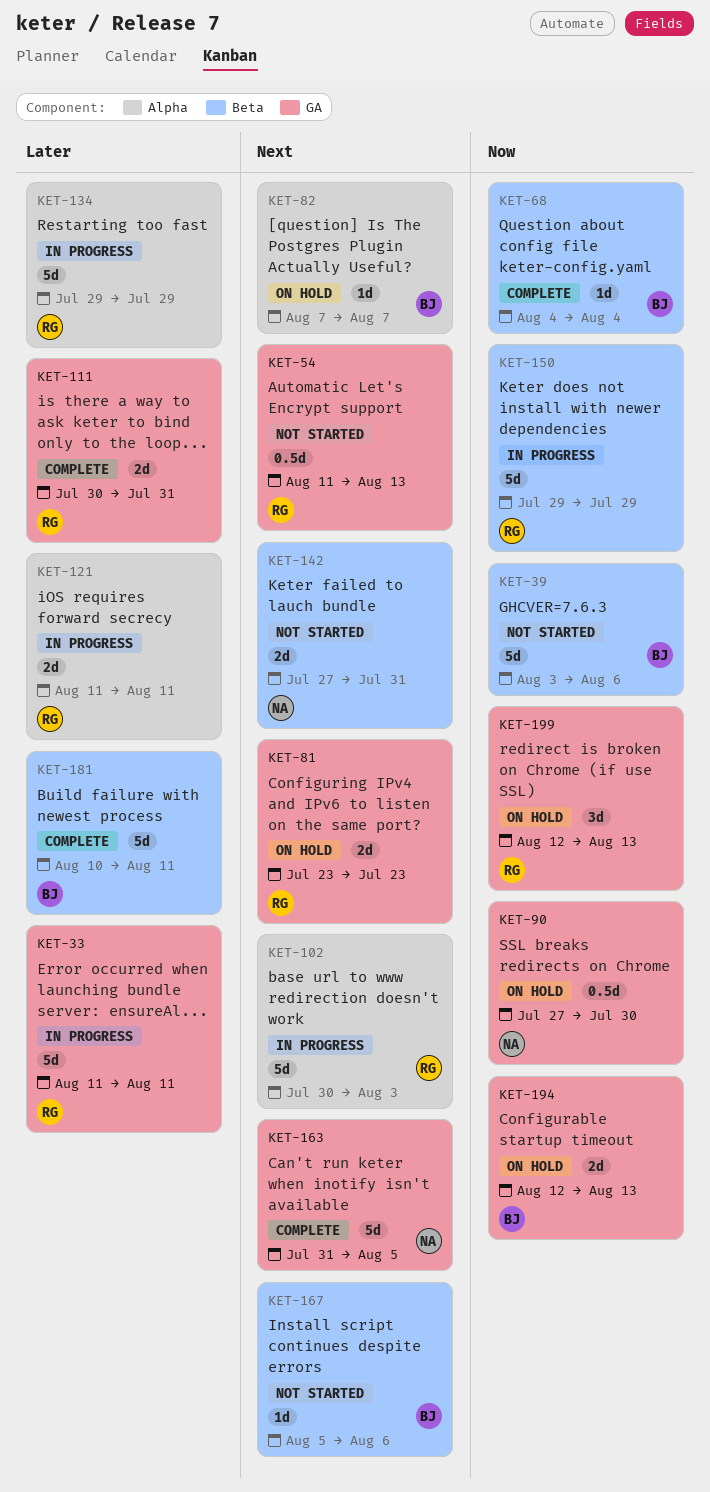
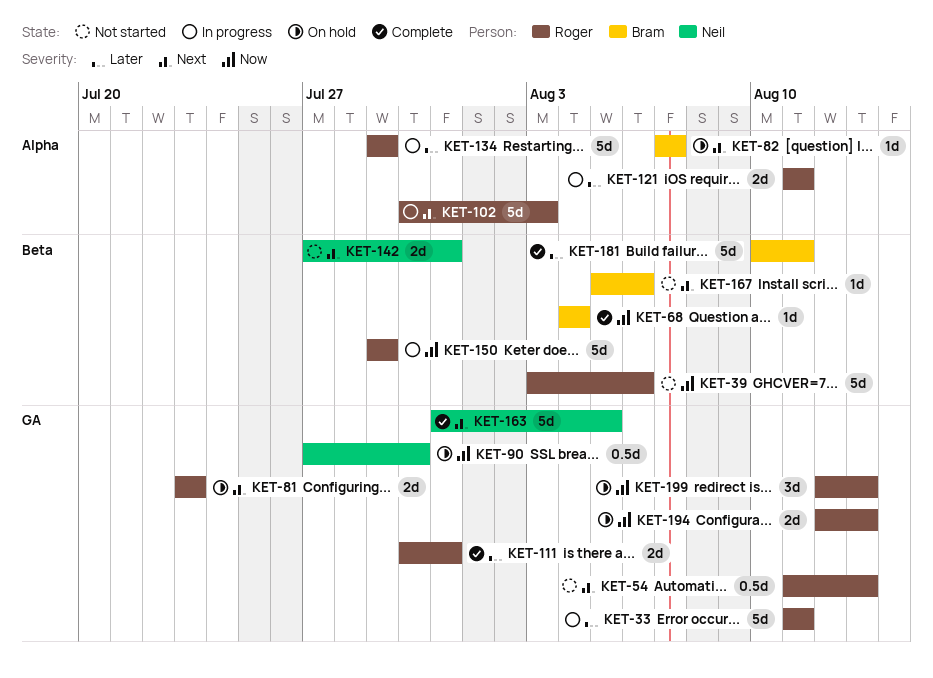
KET-39, owner: Bram -> Roger
KET-194, owner: Bram -> Roger

